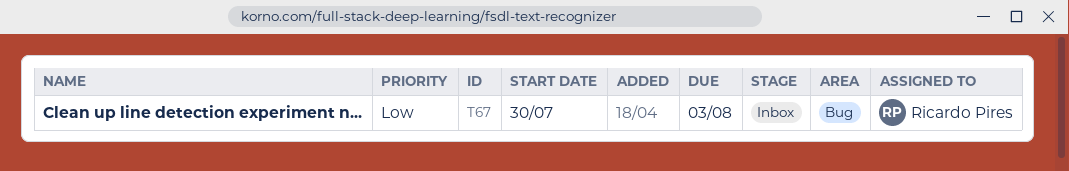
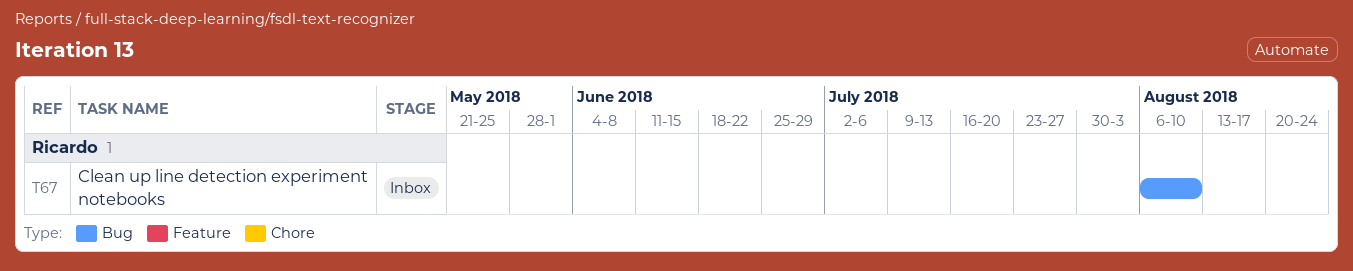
T67, start: Jul 30 -> Aug 6
T67, due: Aug 3 -> Aug 10

